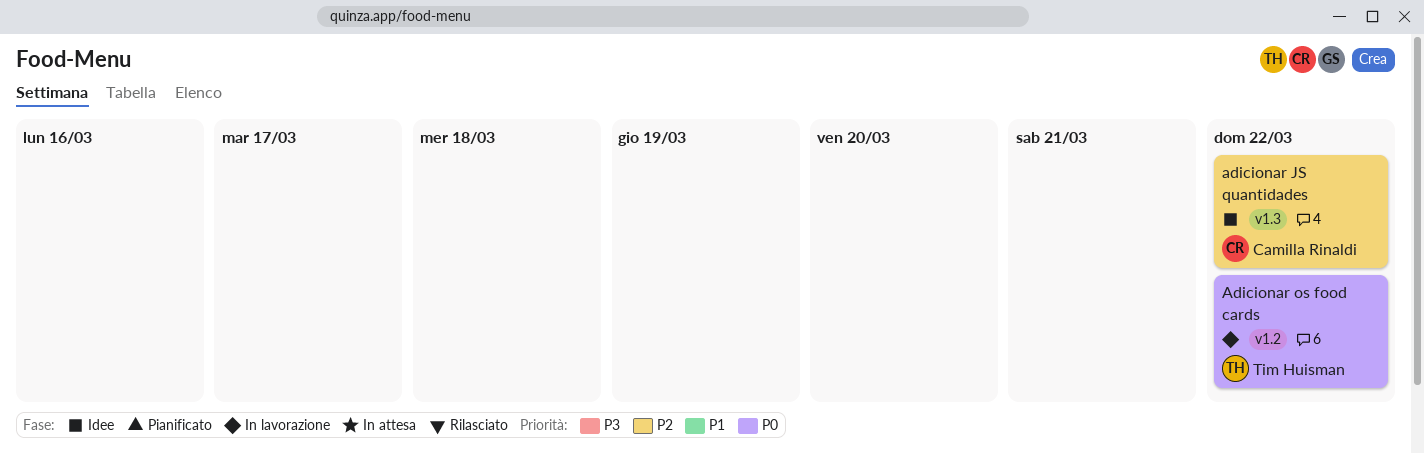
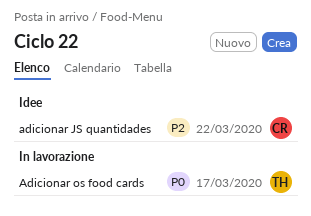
Adicionar os food cards, due: Mar 22 -> Mar 17

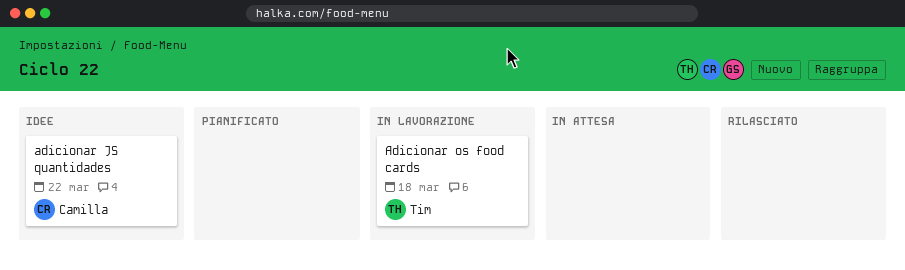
Adicionar os food cards, due: Mar 17 -> Mar 18

